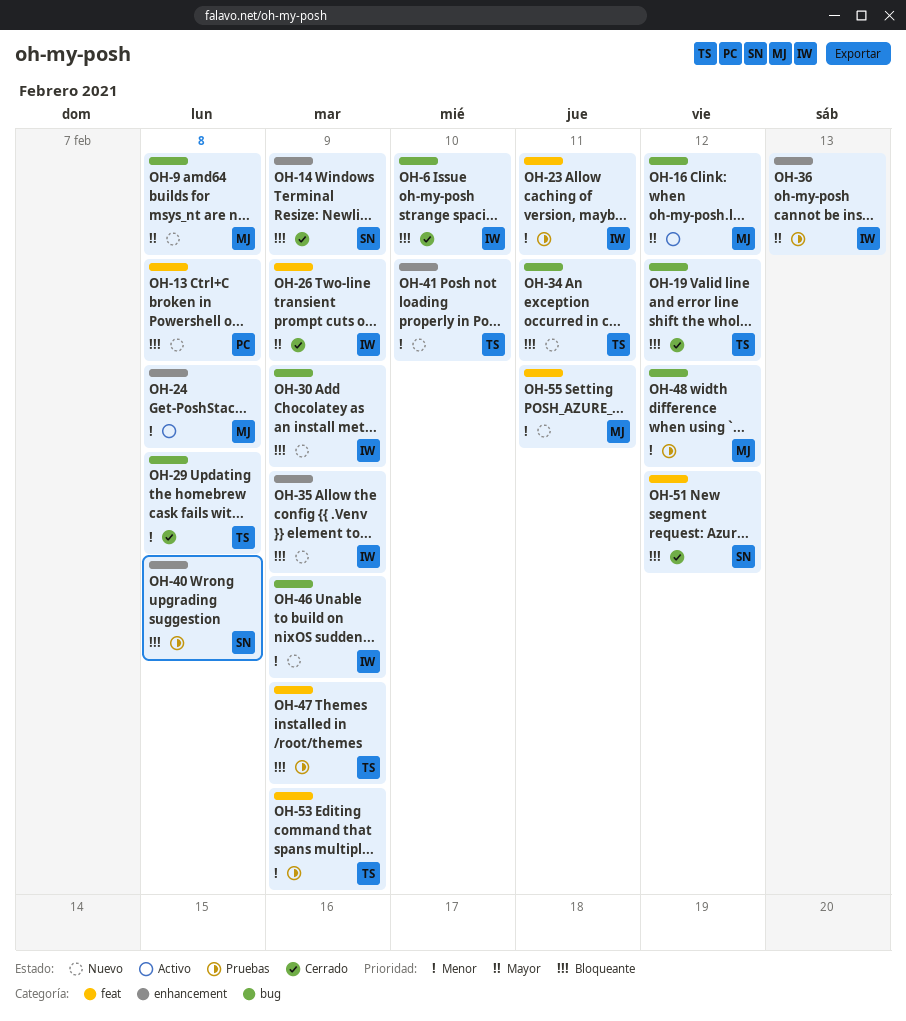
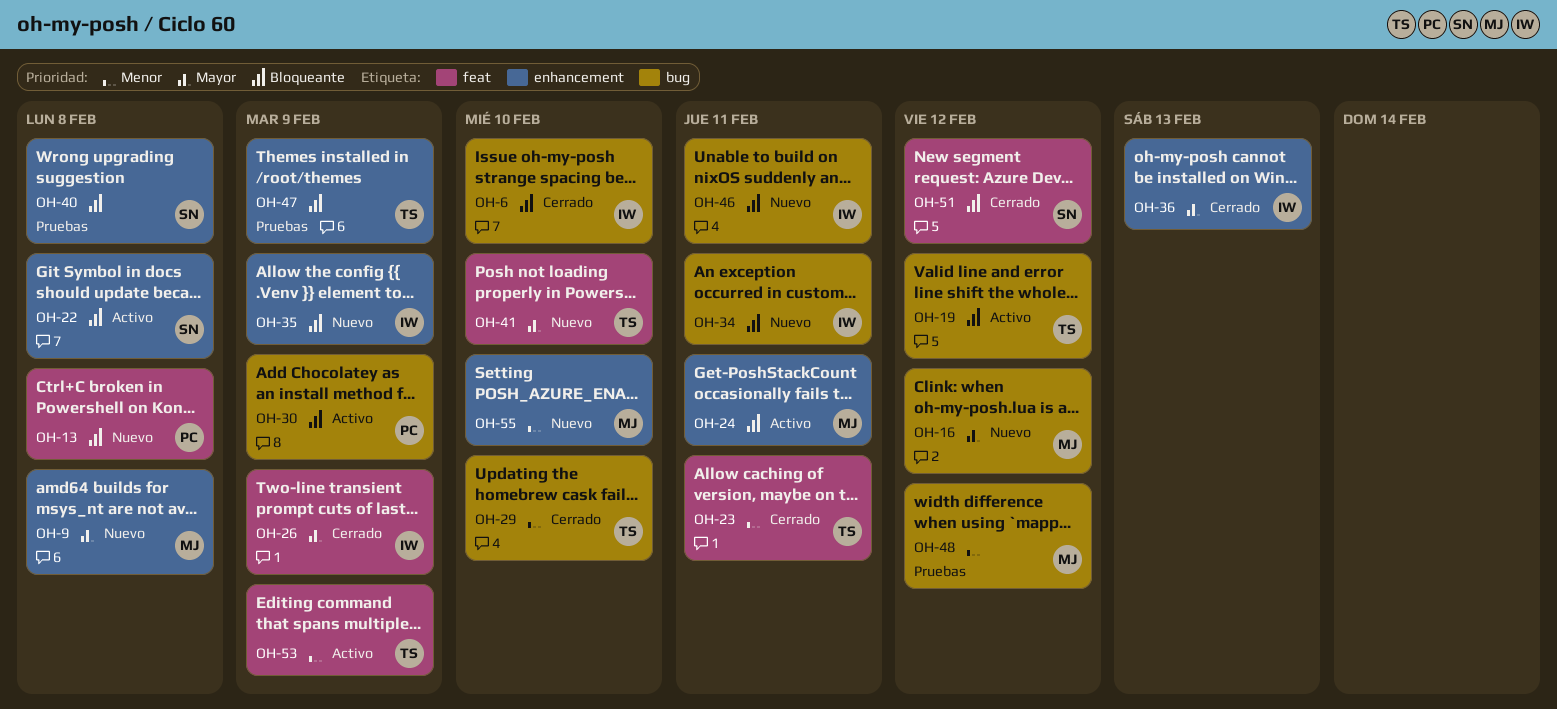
OH-9, label: bug -> enhancement
OH-14: present -> none
OH-16, status: Activo -> Nuevo
OH-19, status: Cerrado -> Activo
OH-22: none -> present
OH-23, status: Pruebas -> Cerrado
OH-23, owner: IW -> TS
OH-24, priority: Menor -> Bloqueante
OH-24, due: Feb 8 -> Feb 11
OH-29, due: Feb 8 -> Feb 10
OH-30, status: Nuevo -> Activo
OH-30, owner: IW -> PC
OH-34, owner: TS -> IW
OH-36, status: Pruebas -> Cerrado
OH-41, priority: Menor -> Mayor
OH-41, label: enhancement -> feat
OH-46, priority: Menor -> Bloqueante
OH-46, due: Feb 9 -> Feb 11
OH-47, label: feat -> enhancement
OH-53, status: Pruebas -> Activo
OH-55, label: feat -> enhancement
OH-55, due: Feb 11 -> Feb 10

